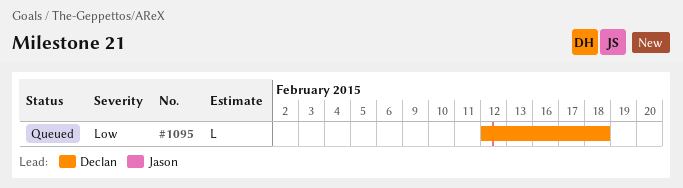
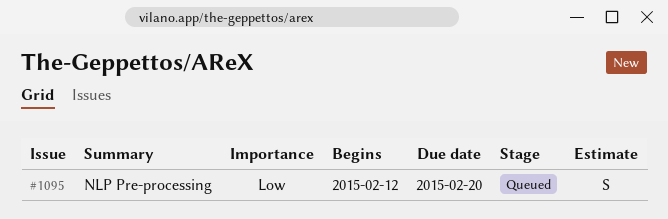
#1095, estimate: L -> S
#1095, due: Feb 18 -> Feb 20

